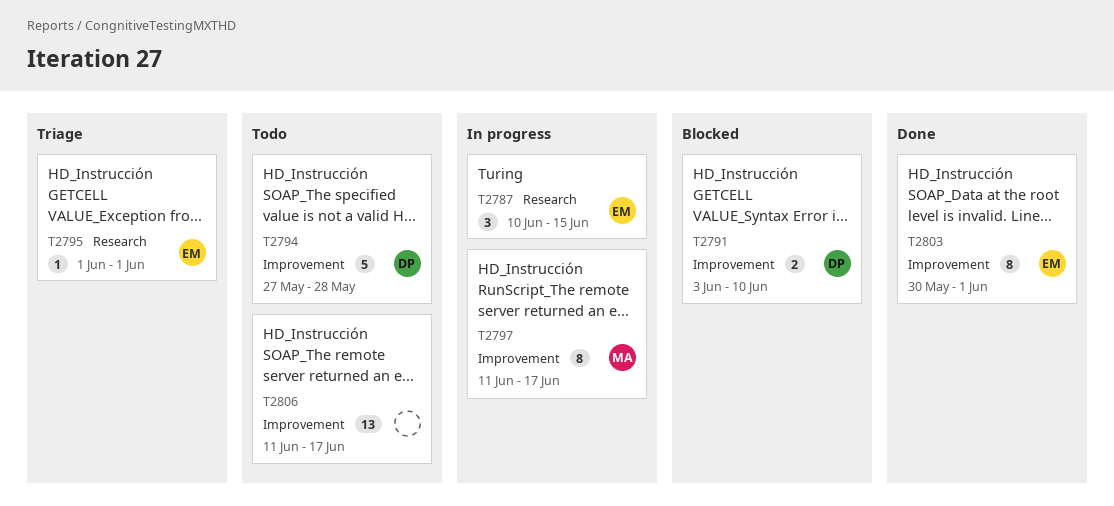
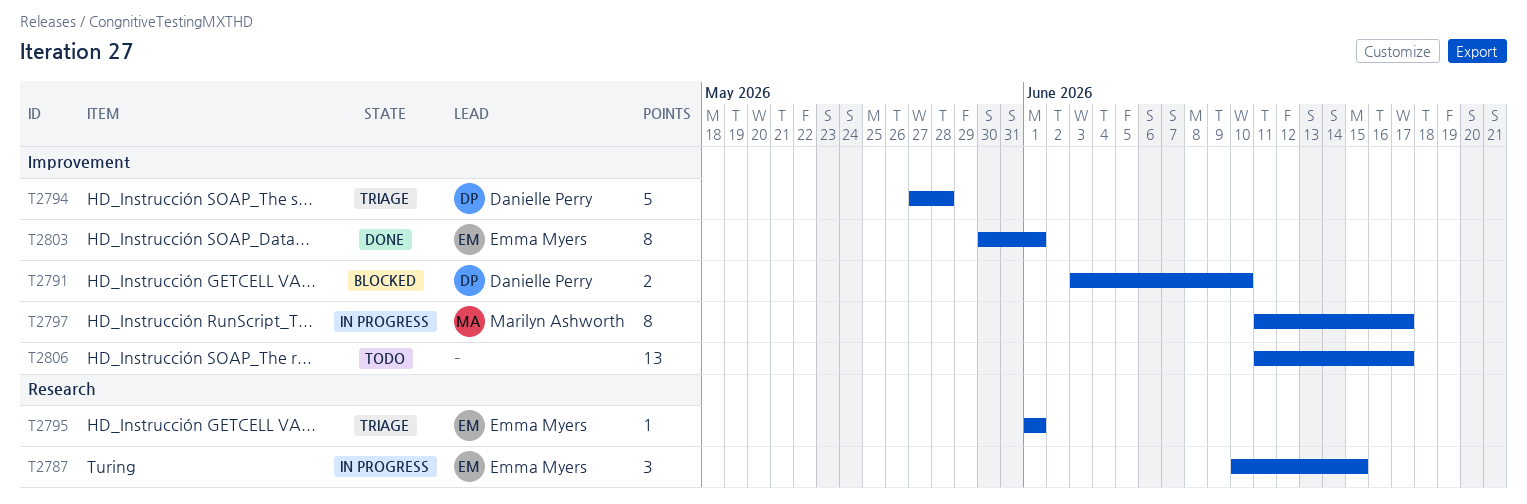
T2794, status: Todo -> Triage

